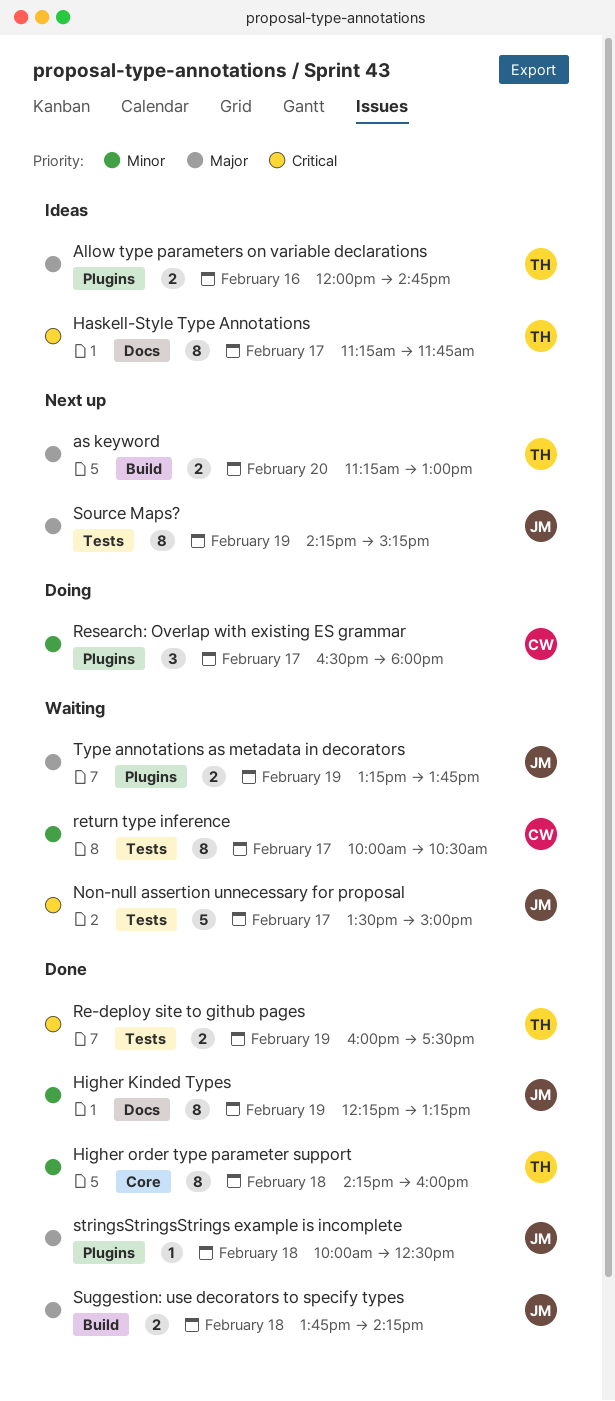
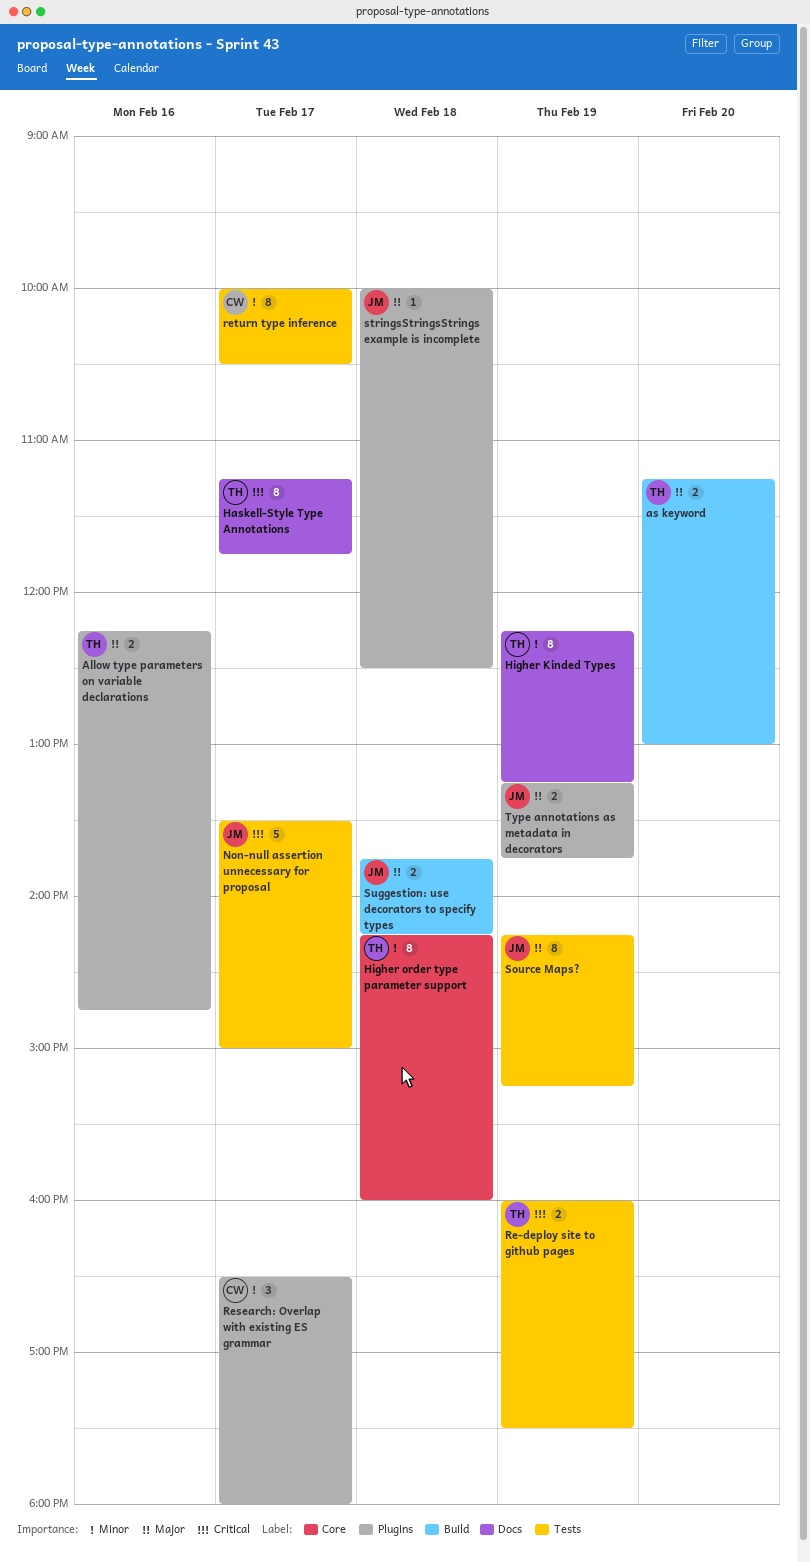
Allow type parameters on variable declarations, begins: 12:00 -> 12:15
Higher Kinded Types, owner: JM -> TH

